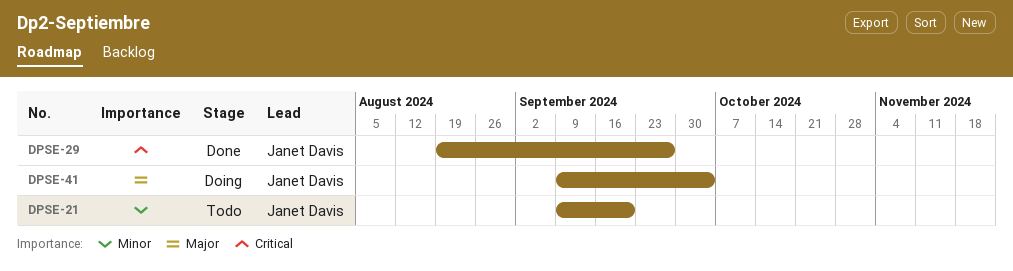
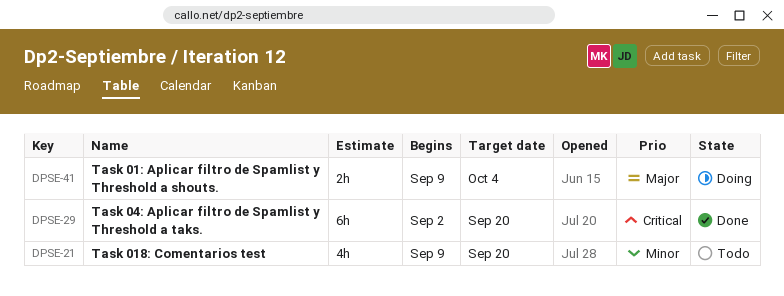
DPSE-29, start: Aug 19 -> Sep 2
DPSE-29, due: Sep 27 -> Sep 20

